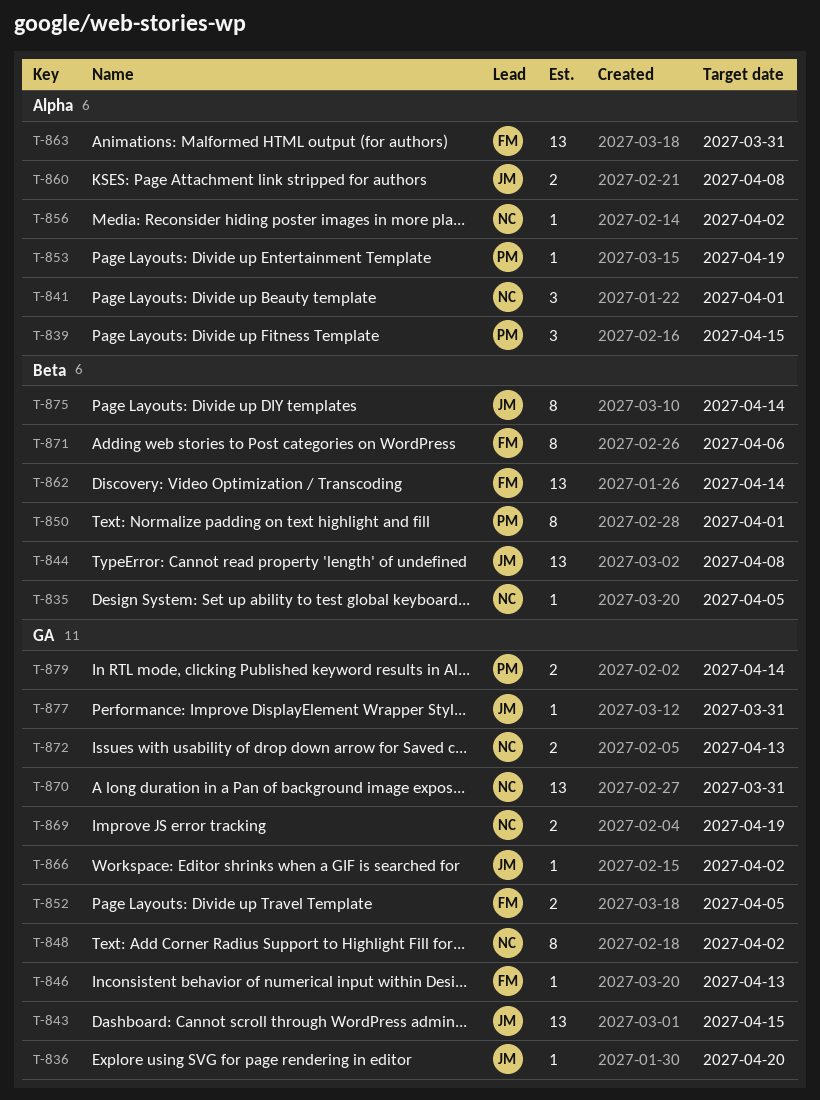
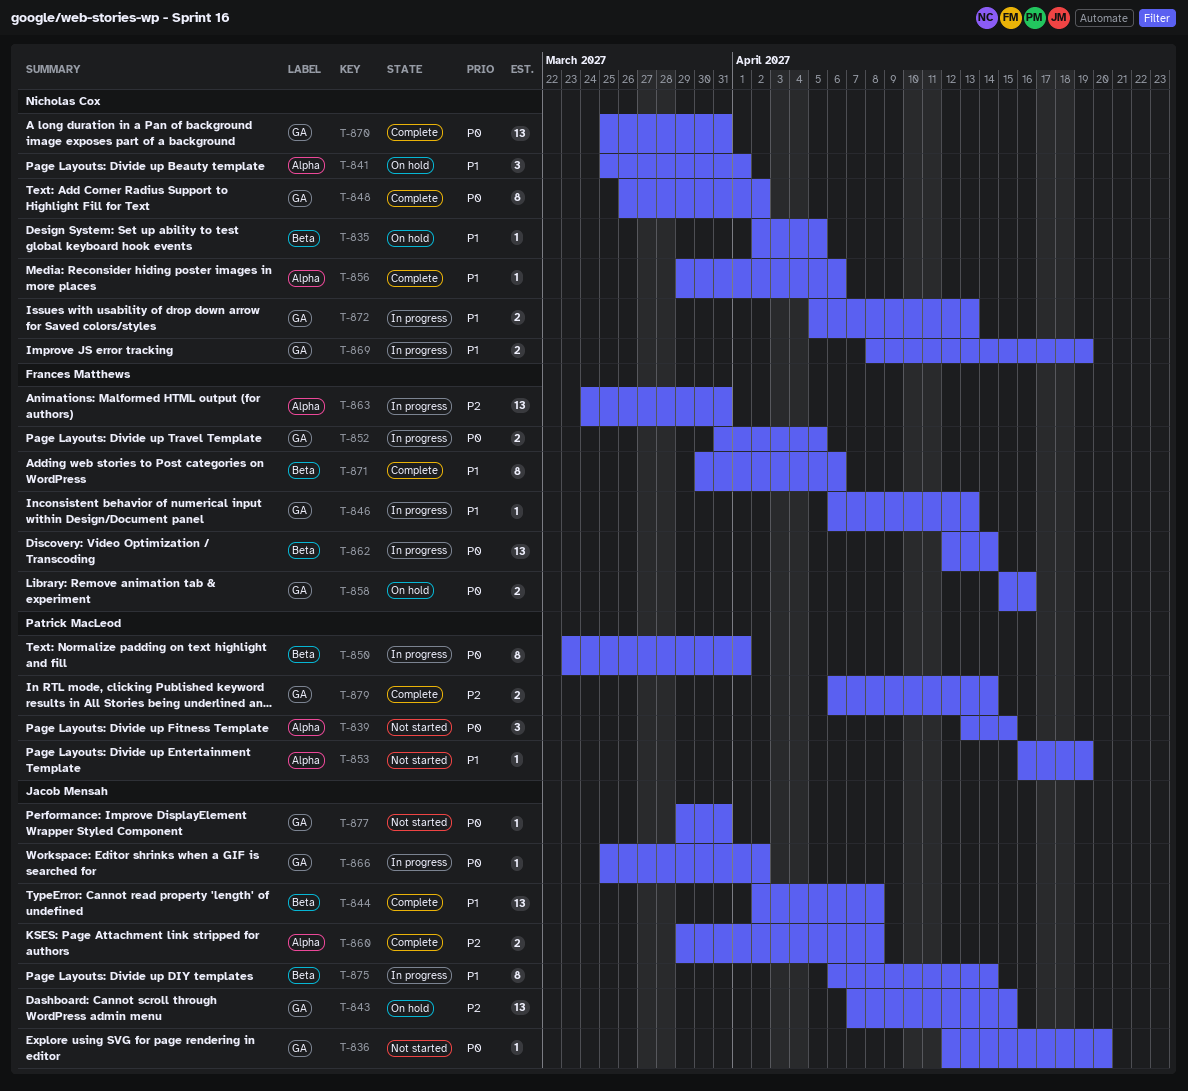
T-856, due: Apr 2 -> Apr 6
T-858: none -> present

